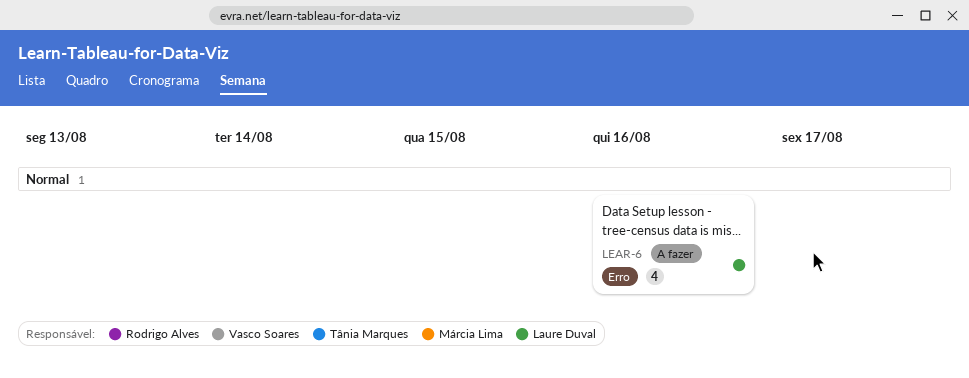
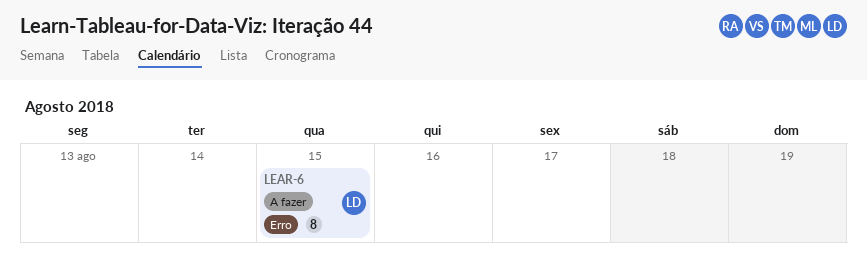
LEAR-6, estimate: 4 -> 8
LEAR-6, due: Aug 16 -> Aug 15

